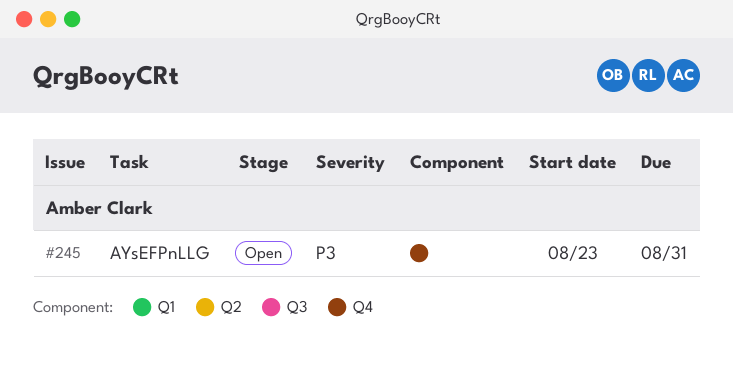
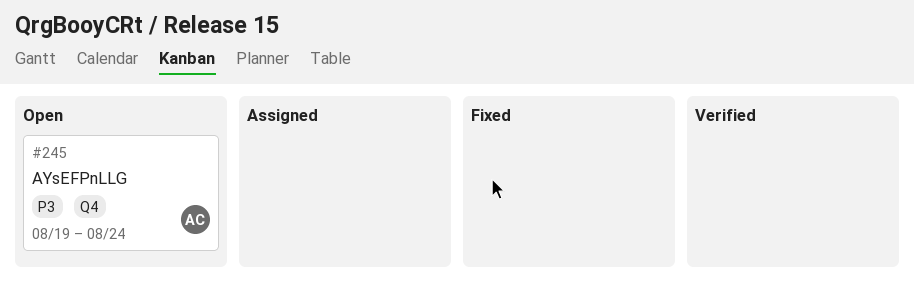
#245, start: Aug 23 -> Aug 19
#245, due: Aug 31 -> Aug 24

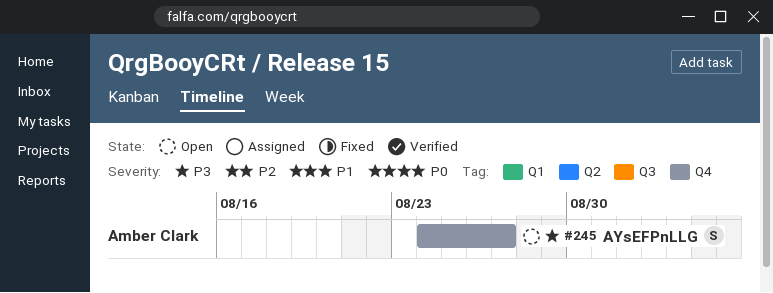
#245, start: Aug 19 -> Aug 24
#245, due: Aug 24 -> Aug 27

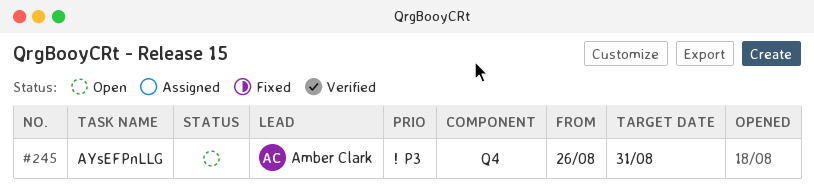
#245, start: Aug 24 -> Aug 26
#245, due: Aug 27 -> Aug 31

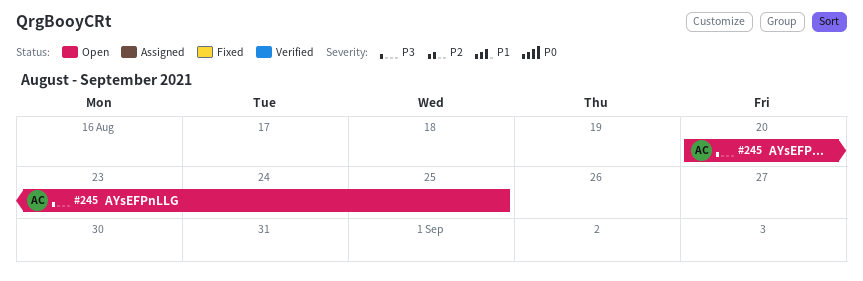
#245, start: Aug 26 -> Aug 20
#245, due: Aug 31 -> Aug 25

